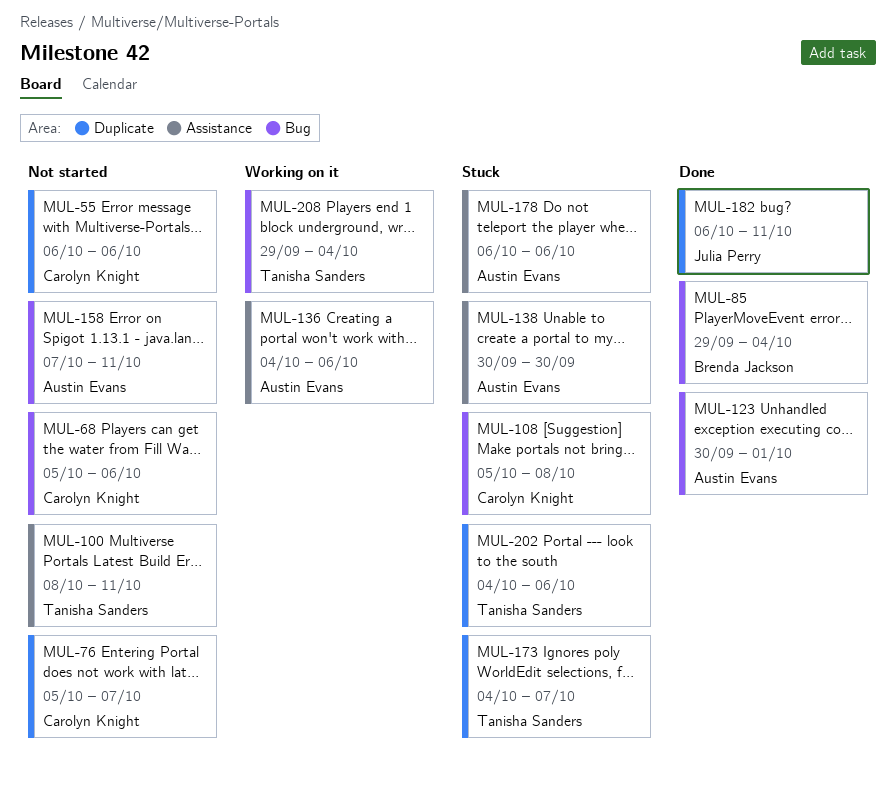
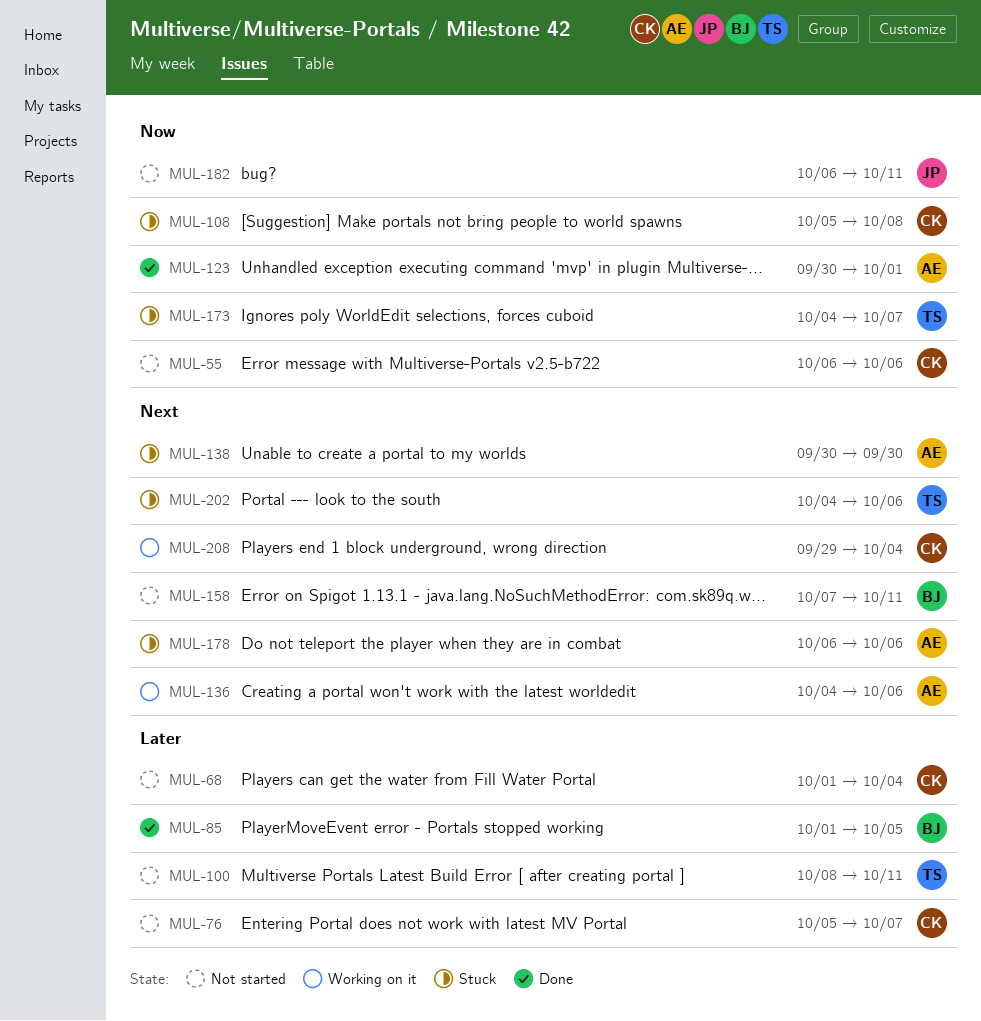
MUL-68, start: Oct 5 -> Oct 1
MUL-68, due: Oct 6 -> Oct 4
MUL-85, start: Sep 29 -> Oct 1
MUL-85, due: Oct 4 -> Oct 5
MUL-158, owner: Austin Evans -> Brenda Jackson
MUL-182, status: Done -> Not started
MUL-208, owner: Tanisha Sanders -> Carolyn Knight

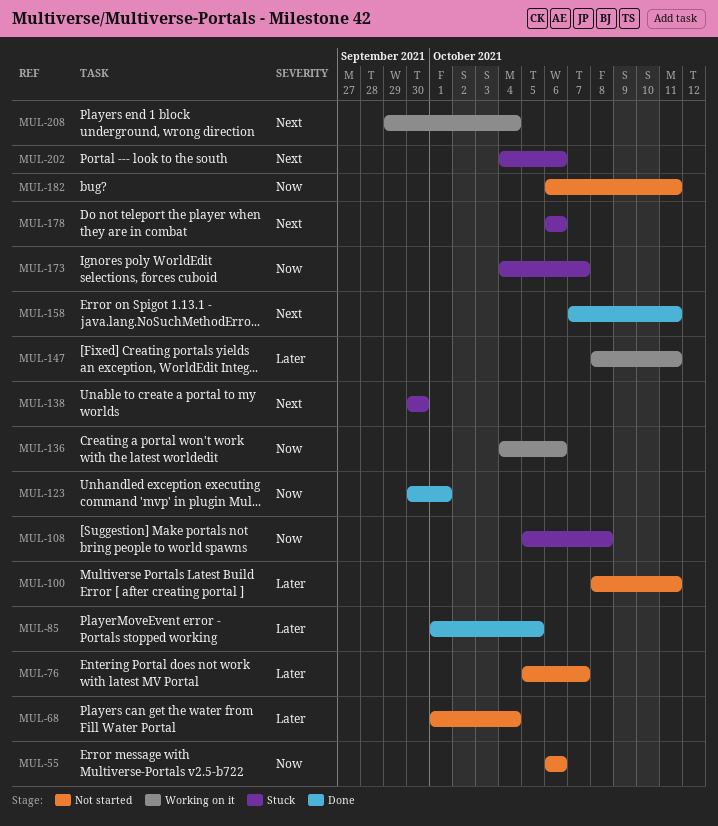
MUL-136, priority: Next -> Now
MUL-147: none -> present
MUL-158, status: Not started -> Done

